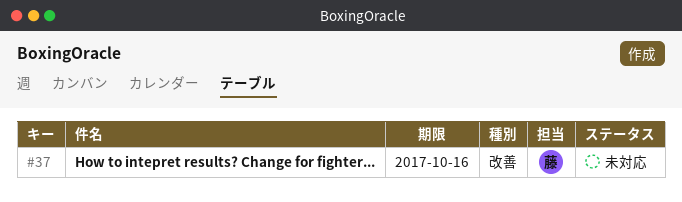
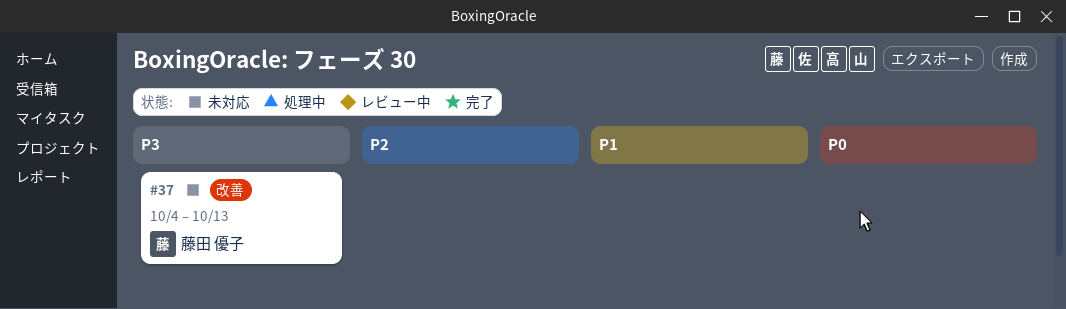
#37, due: Oct 16 -> Oct 13

